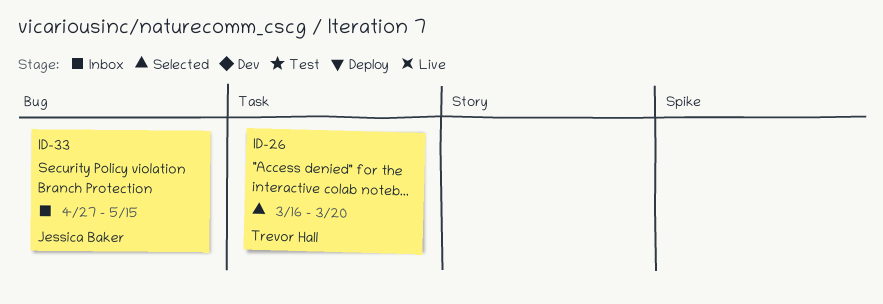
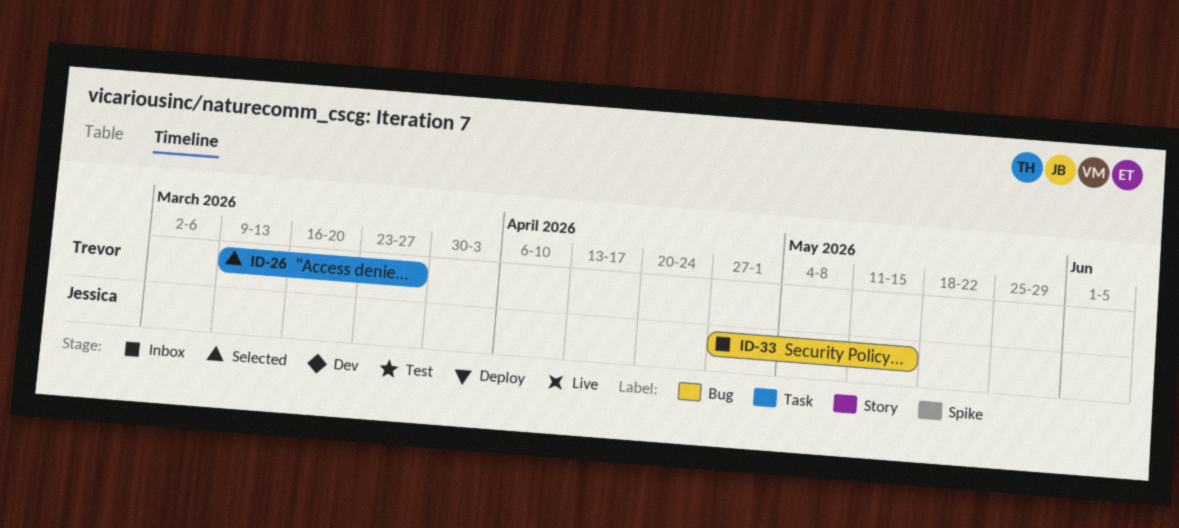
ID-26, start: Mar 16 -> Mar 9
ID-26, due: Mar 20 -> Mar 27

